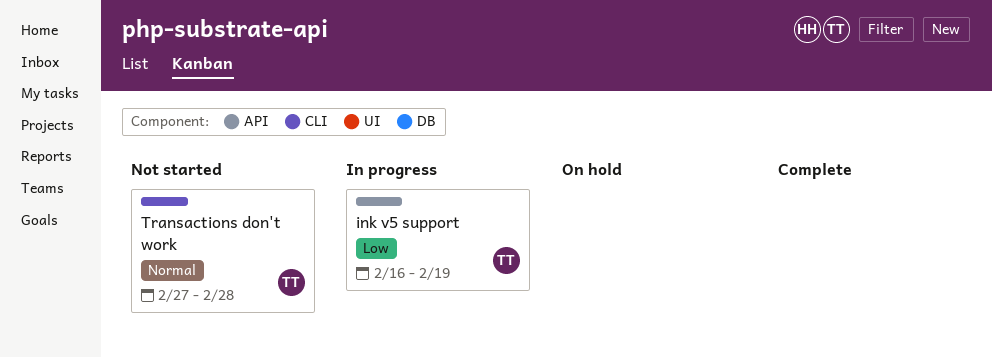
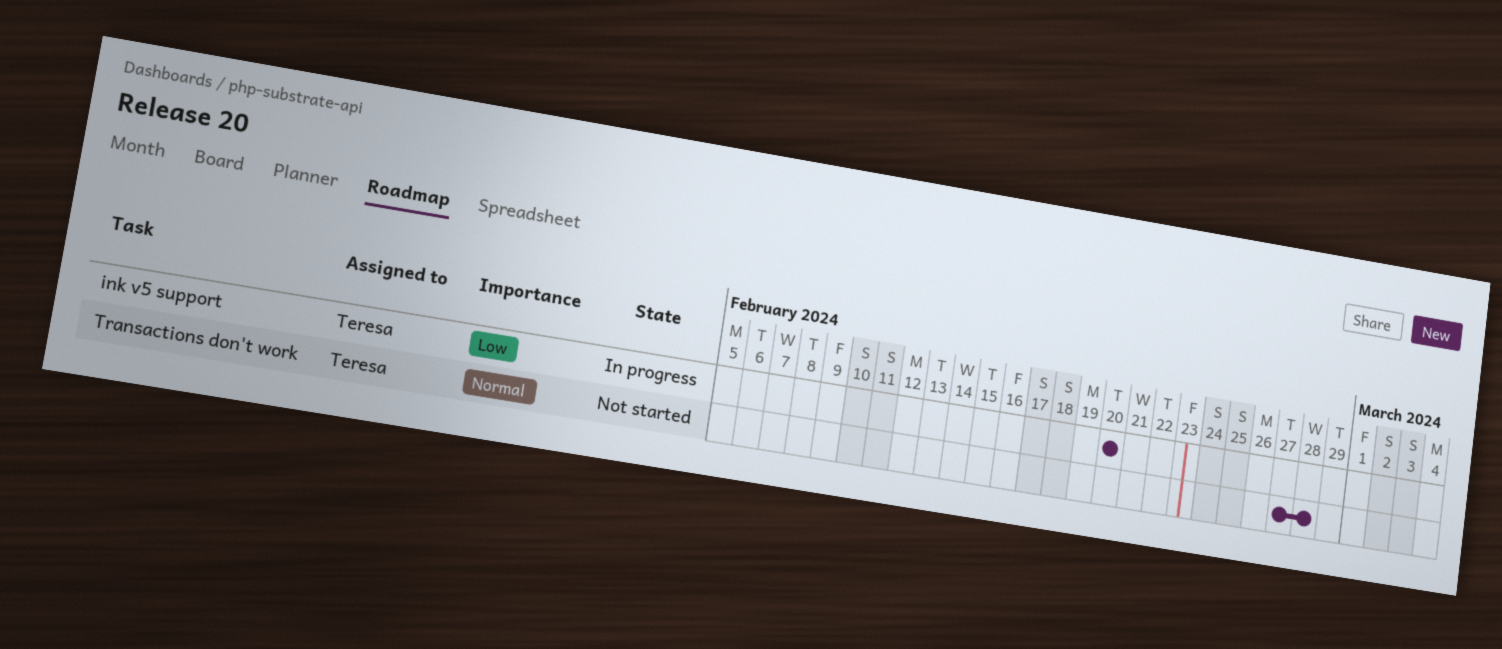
ink v5 support, start: Feb 16 -> Feb 20
ink v5 support, due: Feb 19 -> Feb 20

